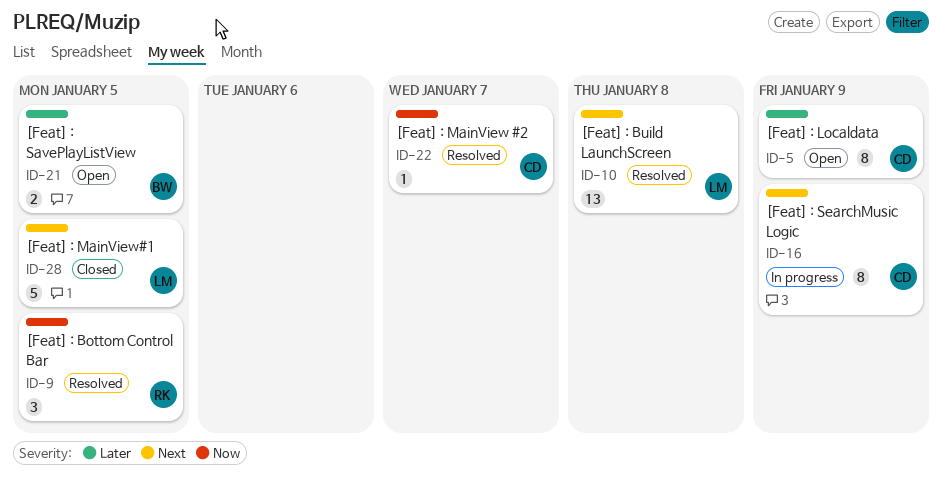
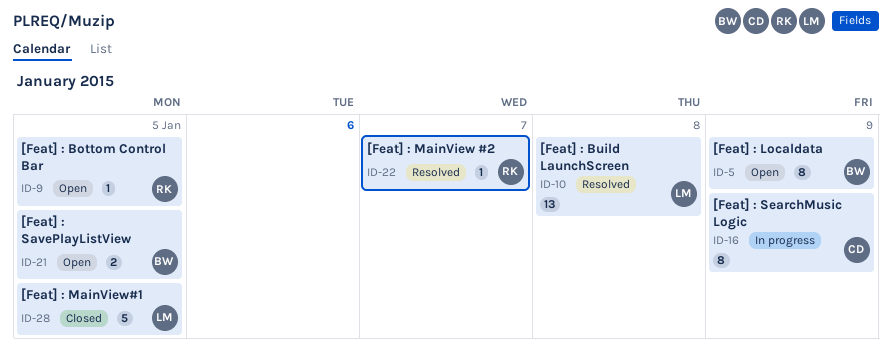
ID-5, owner: CD -> BW
ID-9, status: Resolved -> Open
ID-9, estimate: 3 -> 1
ID-22, owner: CD -> RK

